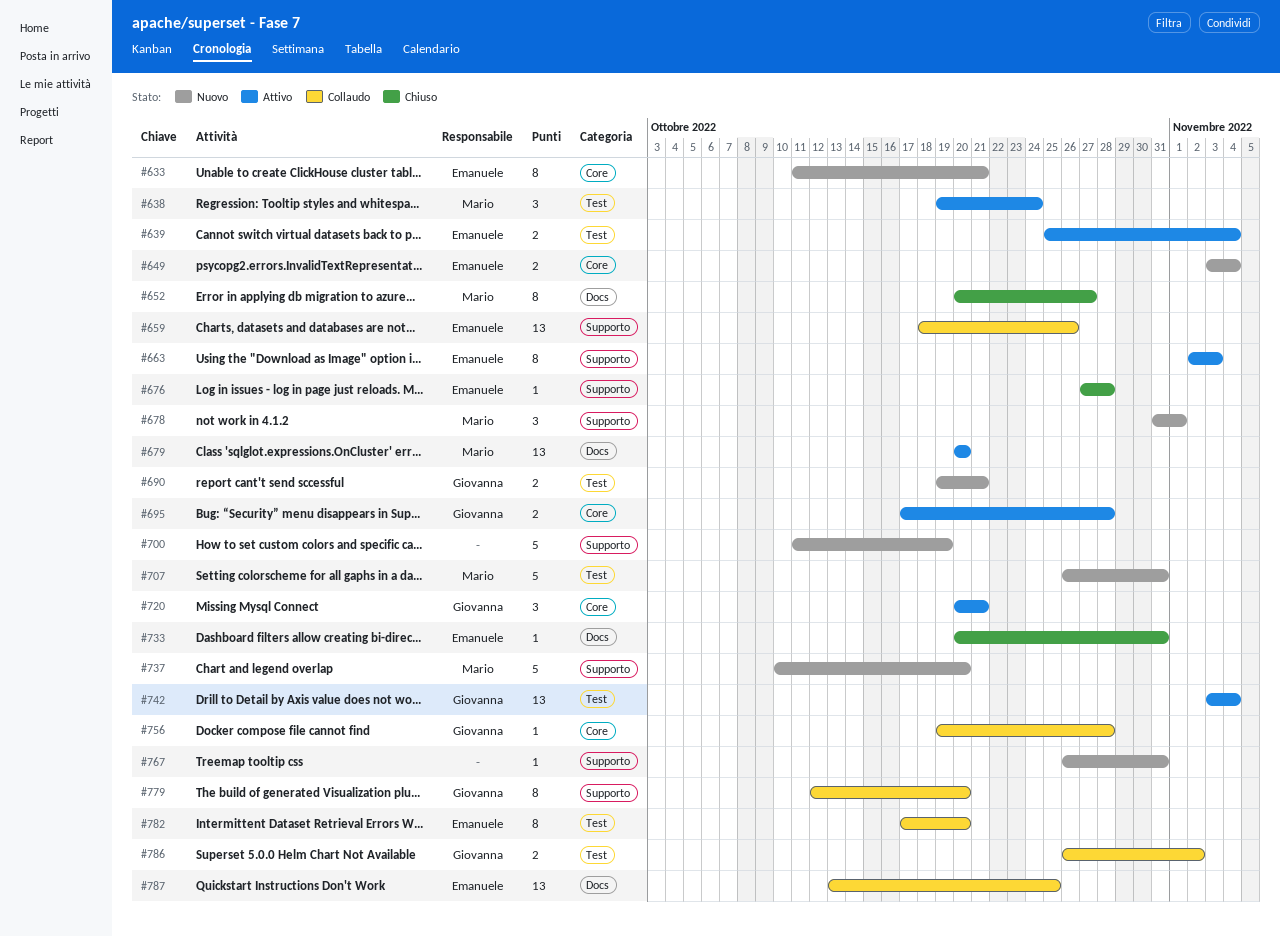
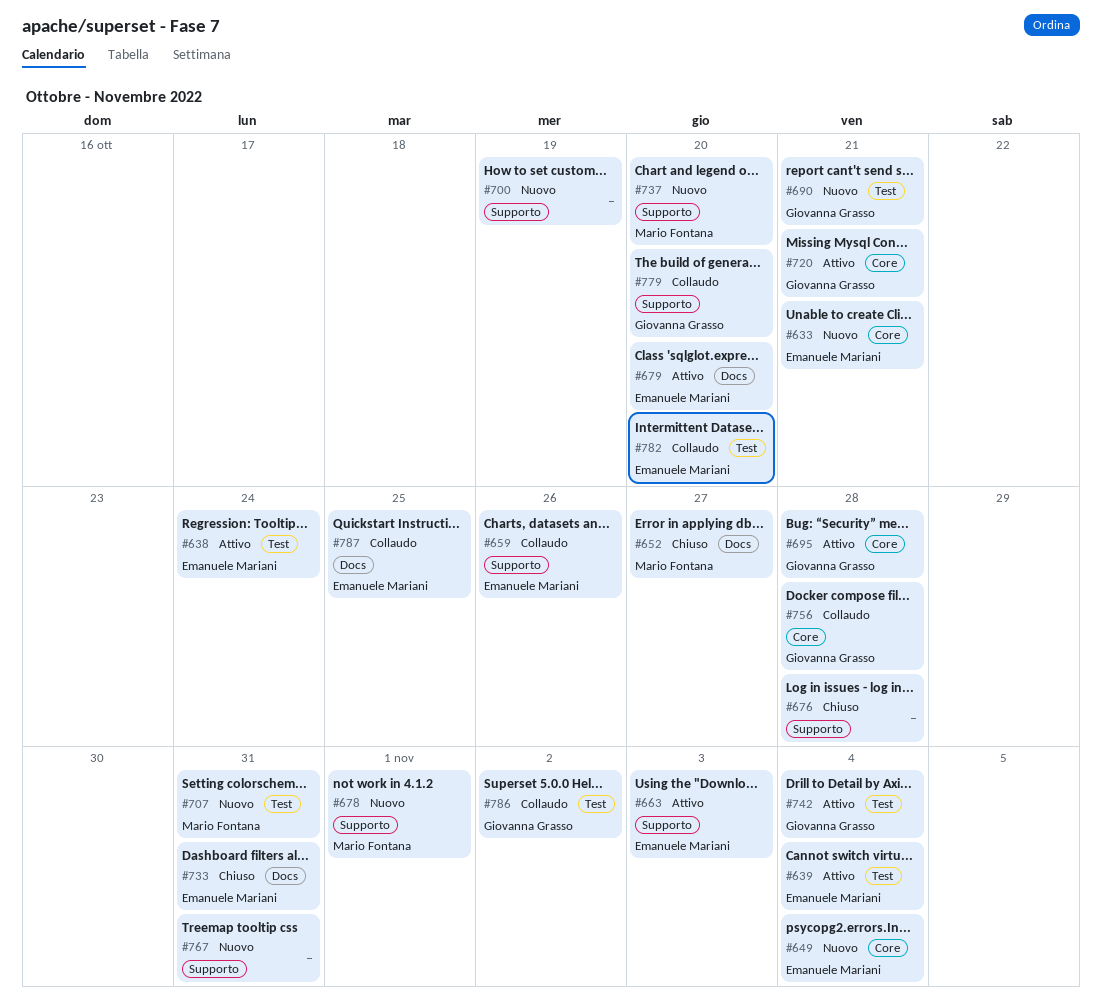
#638, owner: Mario Fontana -> Emanuele Mariani
#676, owner: Emanuele Mariani -> none
#679, owner: Mario Fontana -> Emanuele Mariani

